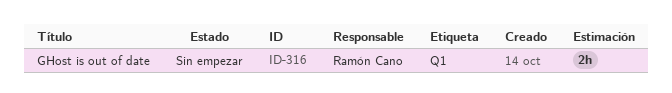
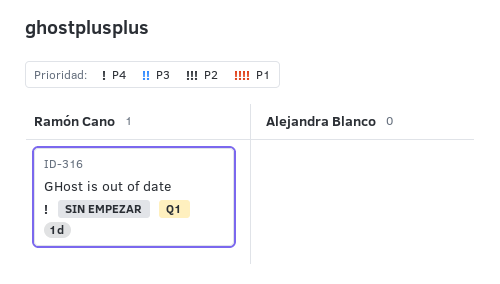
ID-316, estimate: 2h -> 1d

